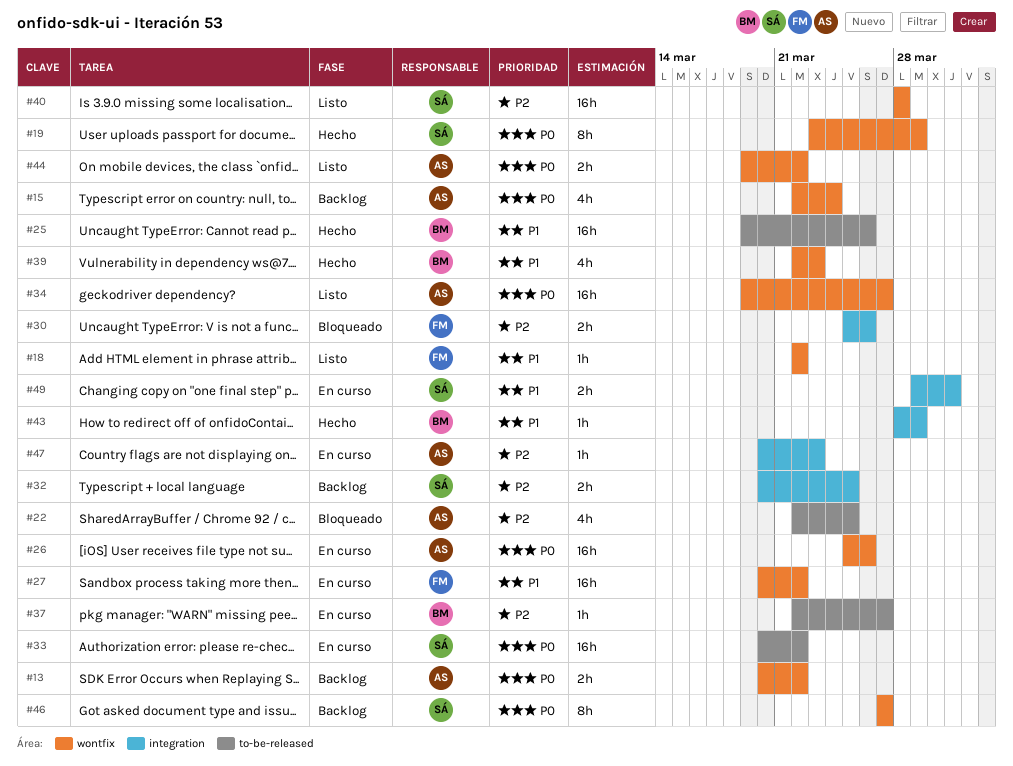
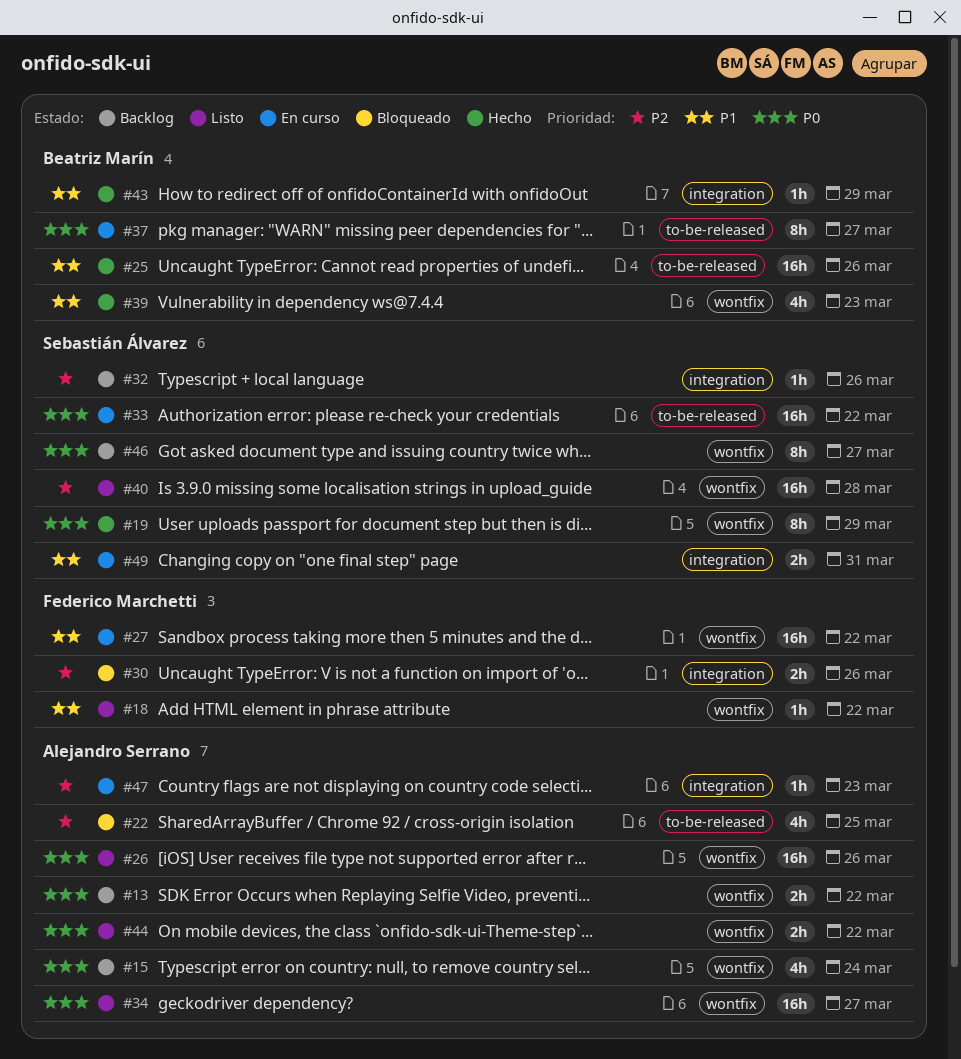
#26, status: En curso -> Listo
#32, estimate: 2h -> 1h
#32, due: Mar 25 -> Mar 26
#37, priority: P2 -> P0
#37, estimate: 1h -> 8h

